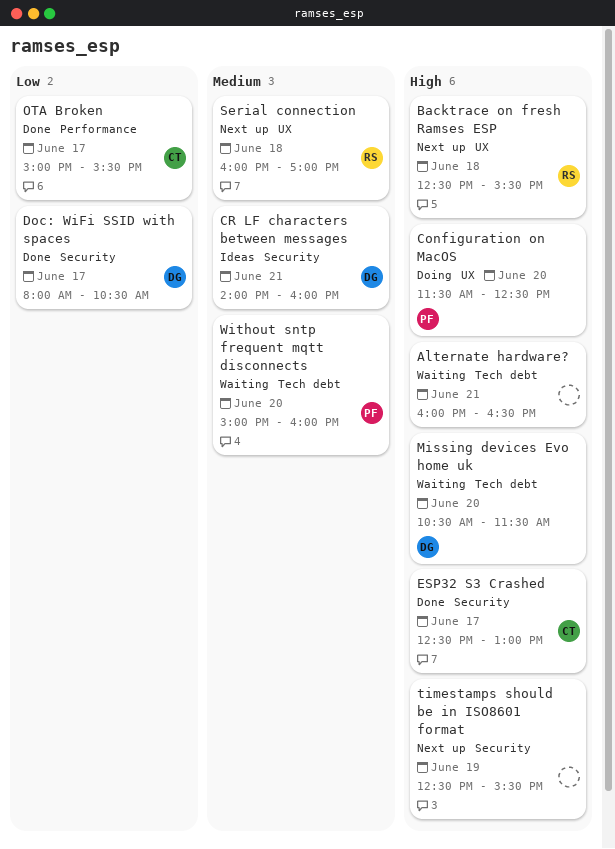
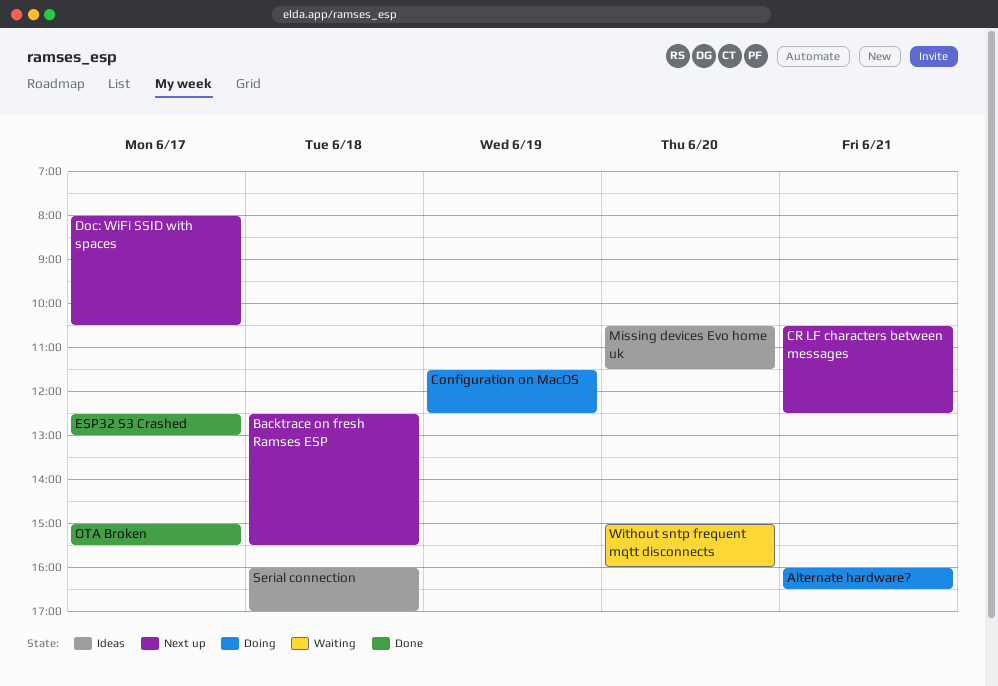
Alternate hardware?, status: Waiting -> Doing
Configuration on MacOS, day: Jun 20 -> Jun 19
CR LF characters between messages, status: Ideas -> Next up
CR LF characters between messages, begins: 14:00 -> 10:30
CR LF characters between messages, ends: 16:00 -> 12:30
Doc: WiFi SSID with spaces, status: Done -> Next up
Missing devices Evo home uk, status: Waiting -> Ideas
Serial connection, status: Next up -> Ideas
timestamps should be in ISO8601 format: present -> none

